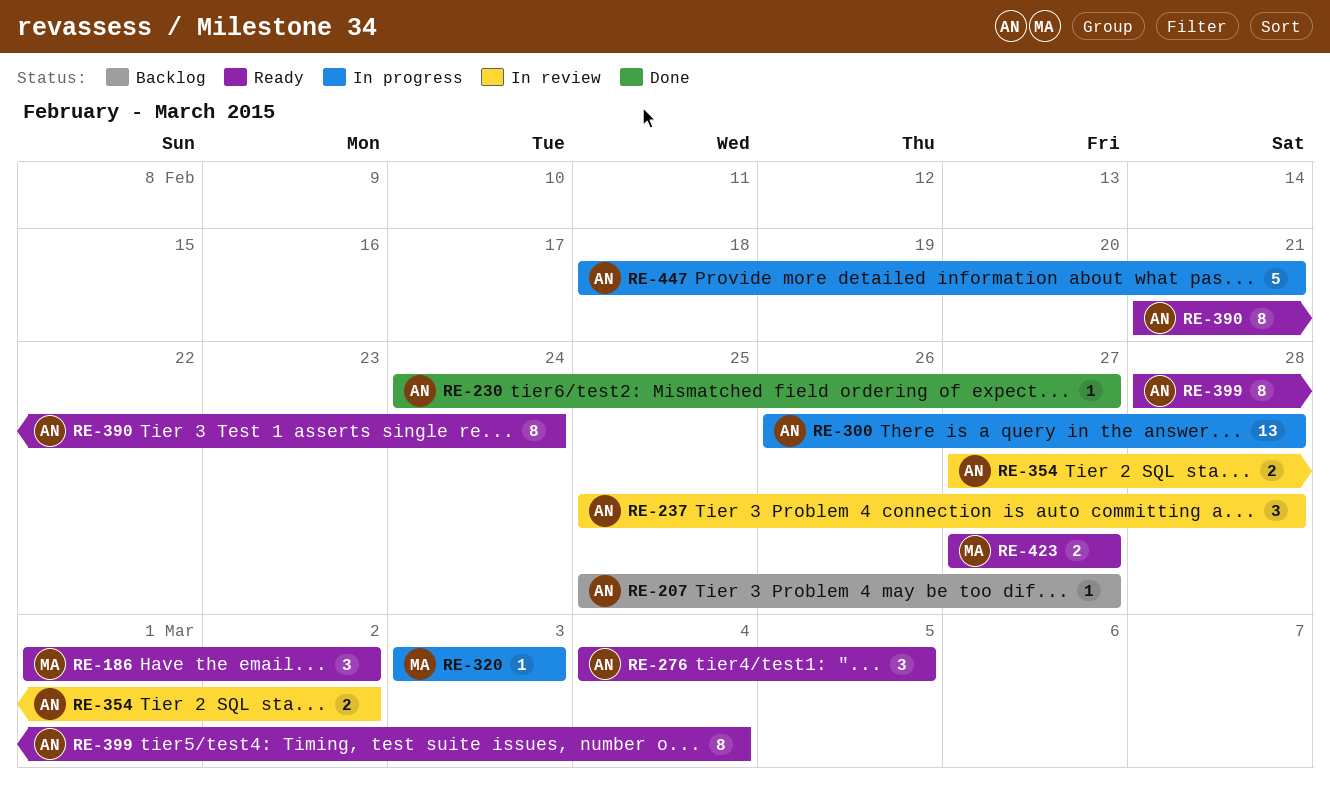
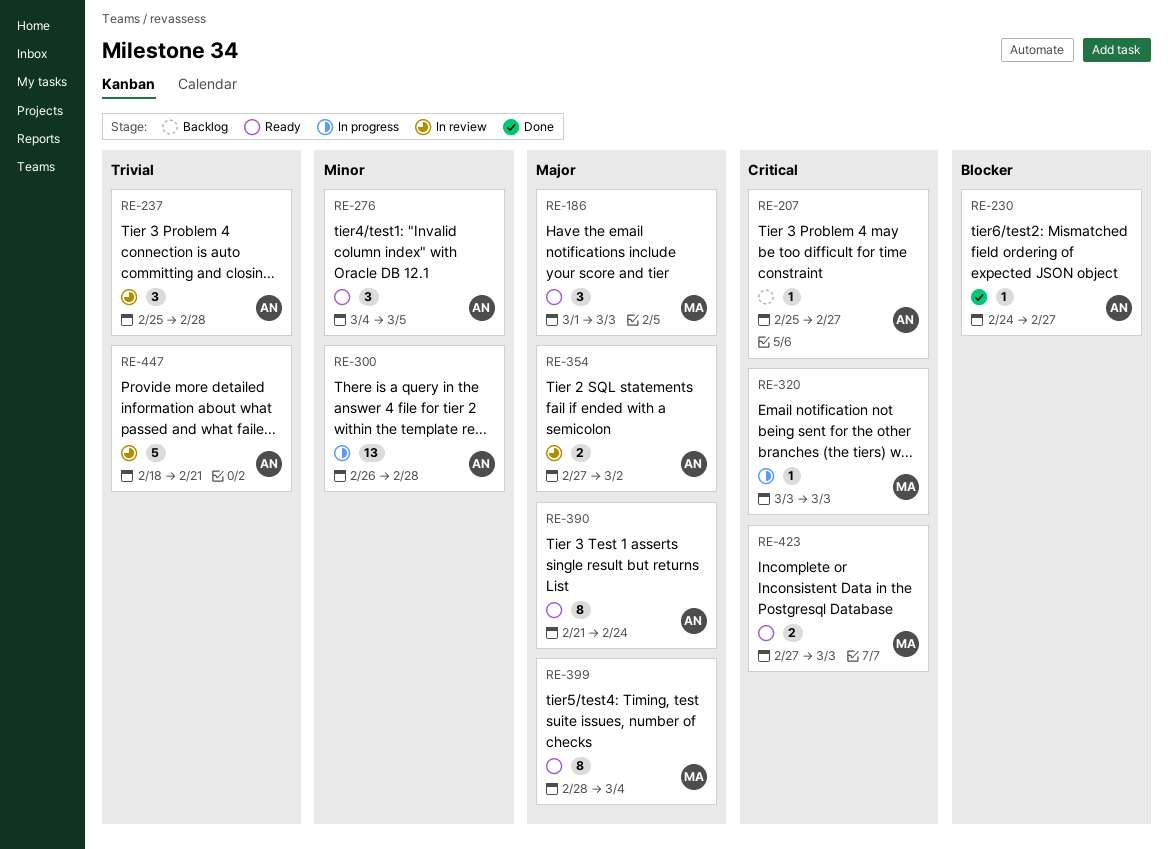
RE-186, due: Mar 2 -> Mar 3
RE-399, owner: AN -> MA
RE-423, due: Feb 27 -> Mar 3
RE-447, status: In progress -> In review

